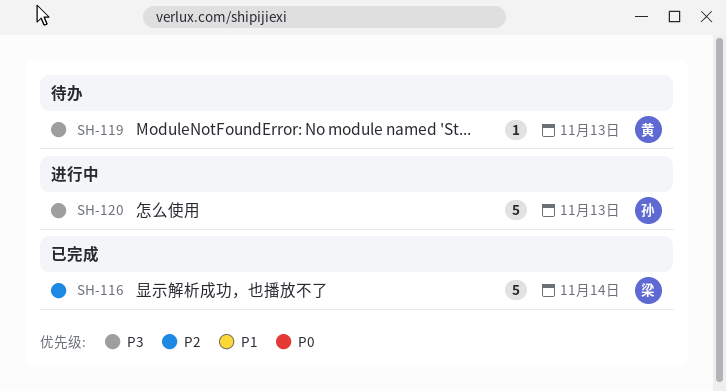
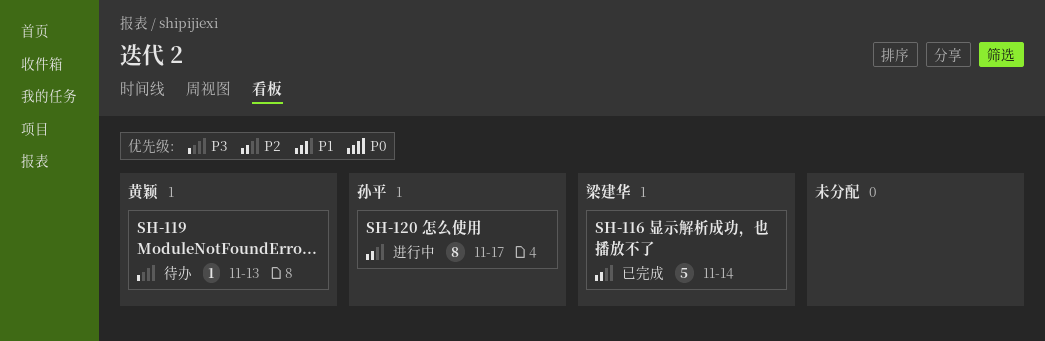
SH-120, priority: P3 -> P2
SH-120, estimate: 5 -> 8
SH-120, due: Nov 13 -> Nov 17

